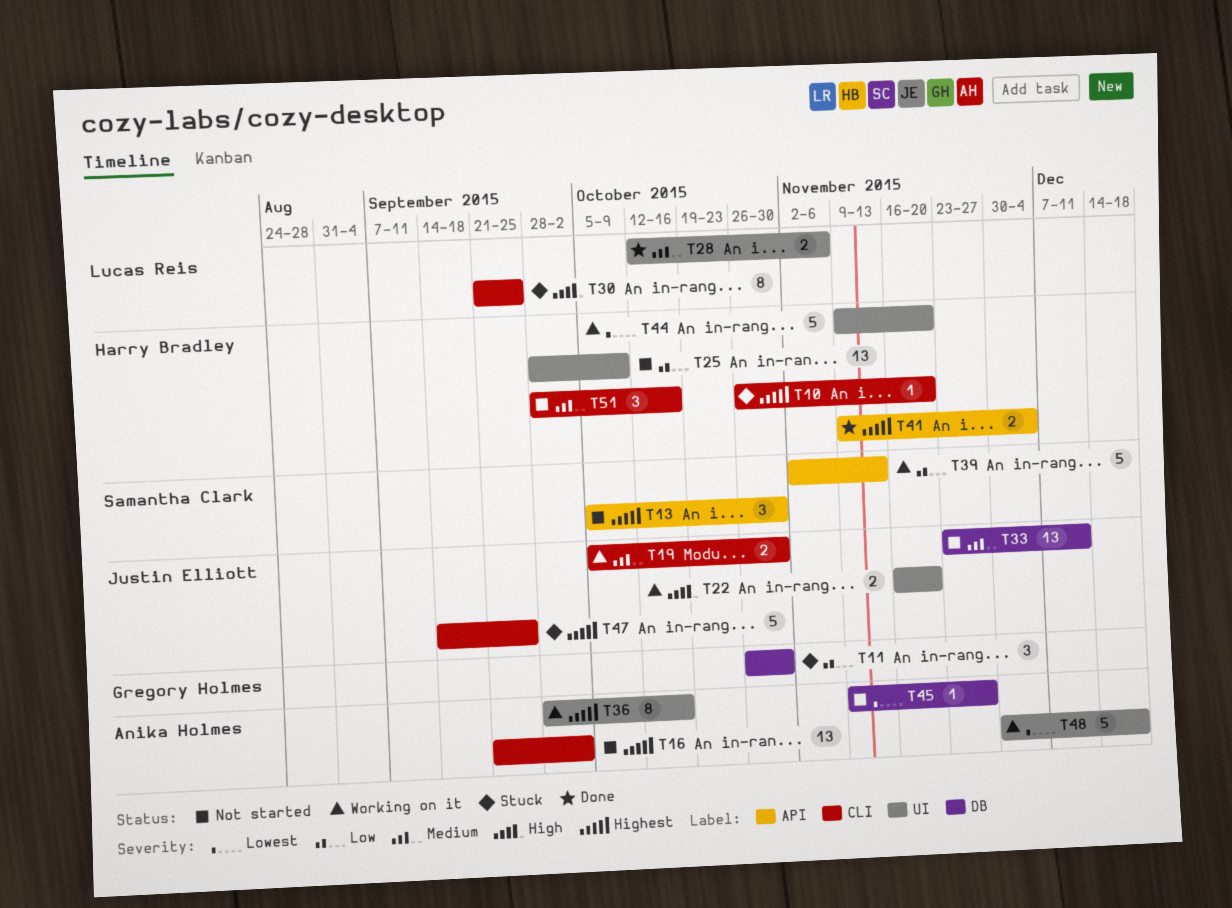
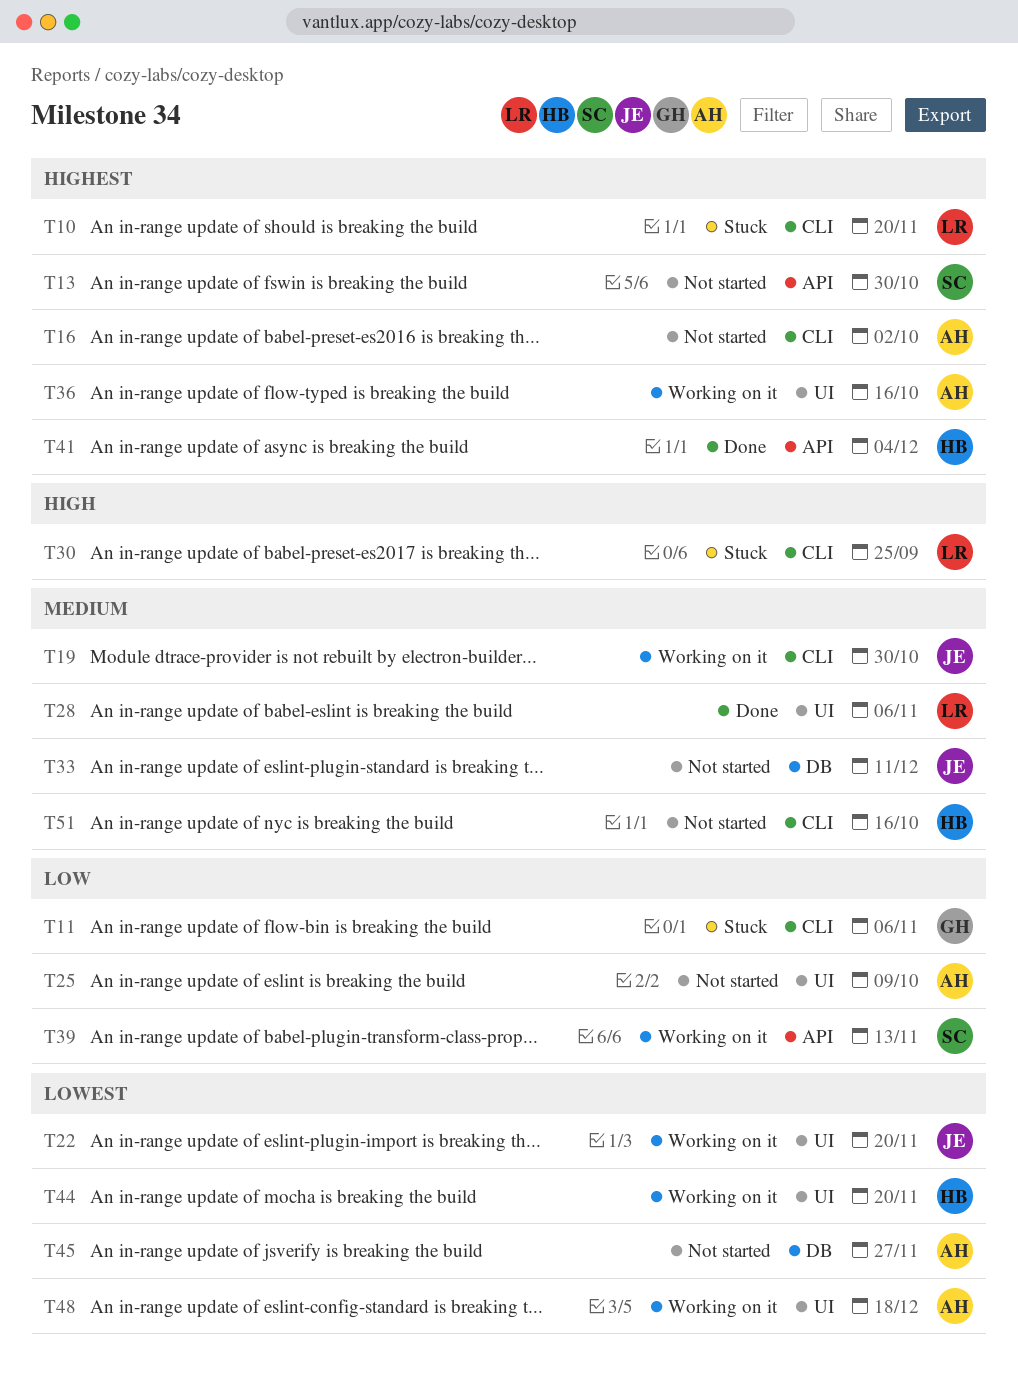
T10, owner: Harry Bradley -> Lucas Reis
T11, label: DB -> CLI
T11, due: Oct 30 -> Nov 6
T22, priority: High -> Lowest
T25, owner: Harry Bradley -> Anika Holmes
T47: present -> none

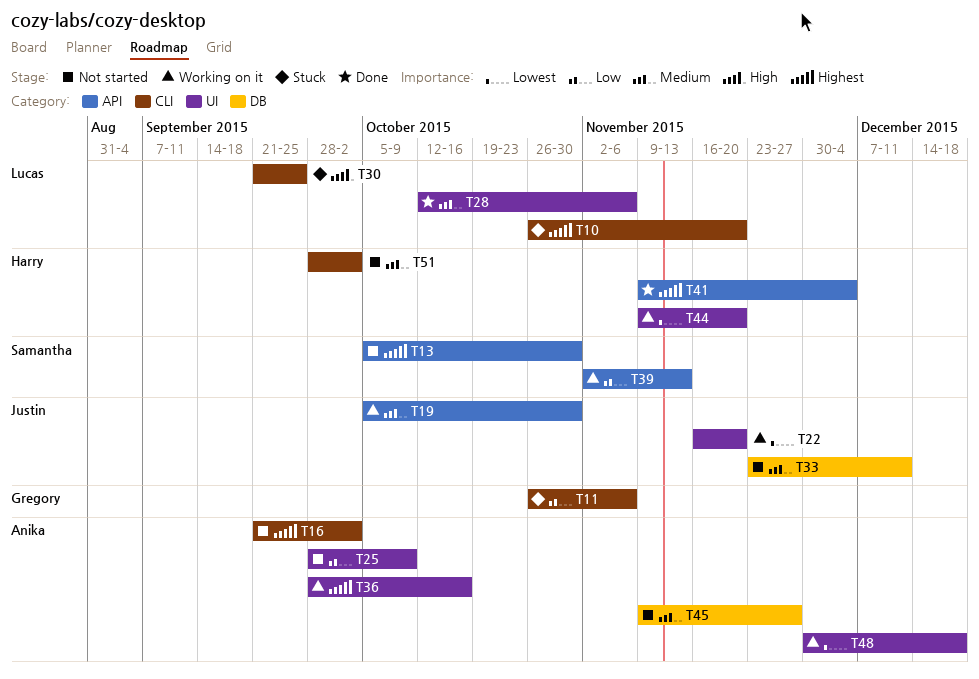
T19, label: CLI -> API
T45, priority: Lowest -> Medium
T51, due: Oct 16 -> Oct 2

